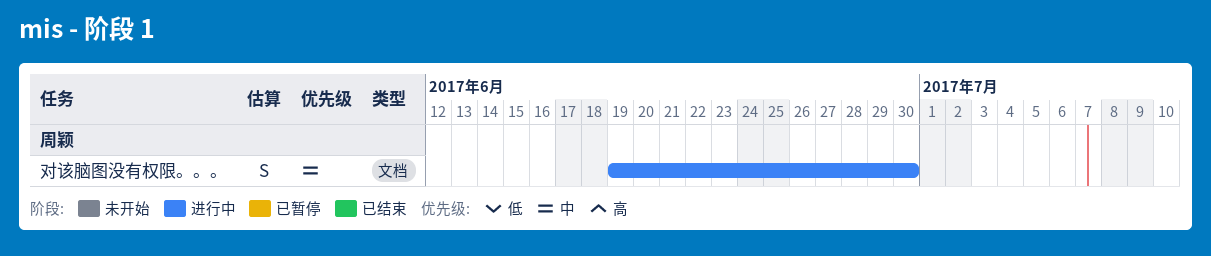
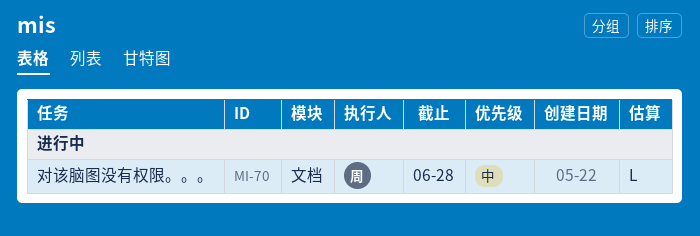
对该脑图没有权限。。。, estimate: S -> L
对该脑图没有权限。。。, due: Jun 30 -> Jun 28

